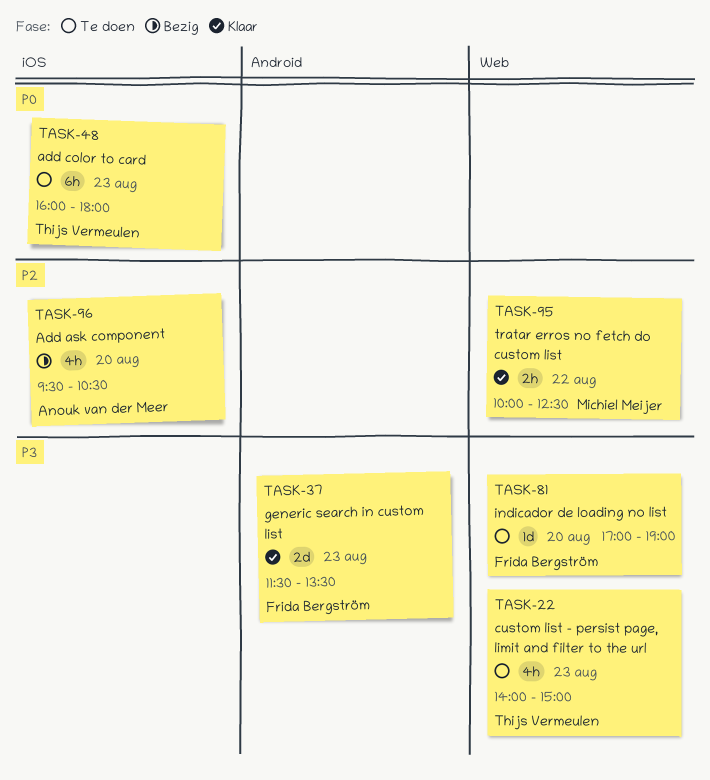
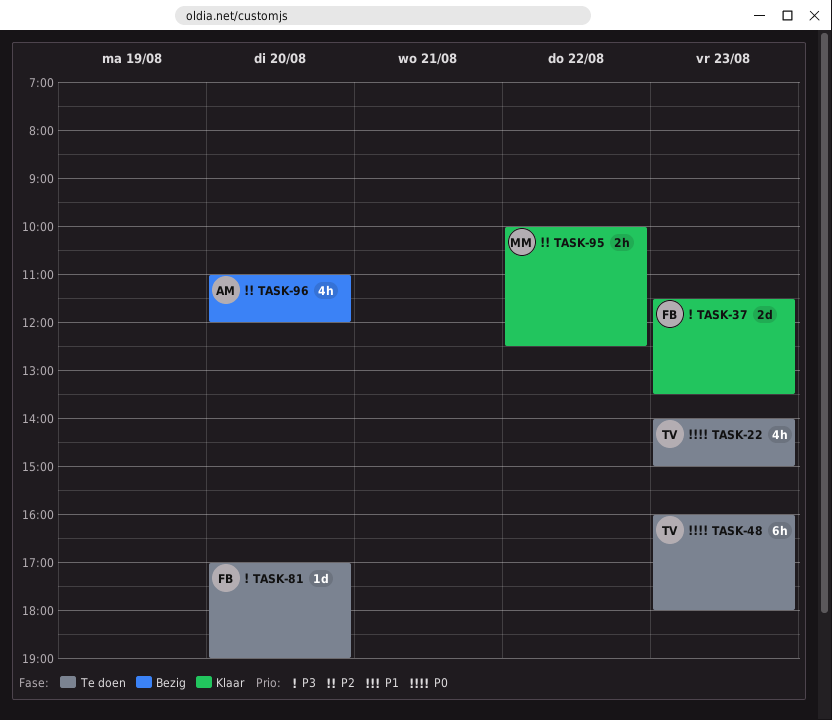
TASK-22, priority: P3 -> P0
TASK-96, begins: 09:30 -> 11:00
TASK-96, ends: 10:30 -> 12:00

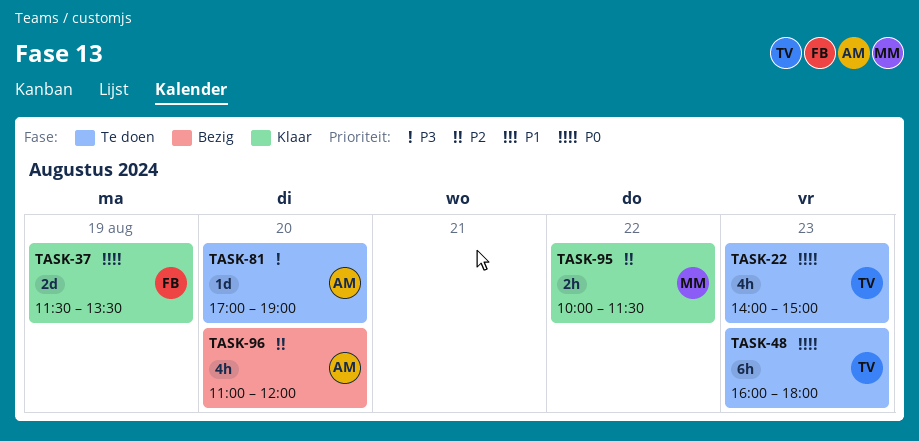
TASK-37, priority: P3 -> P0
TASK-37, day: Aug 23 -> Aug 19
TASK-81, owner: FB -> AM
TASK-95, ends: 12:30 -> 11:30

